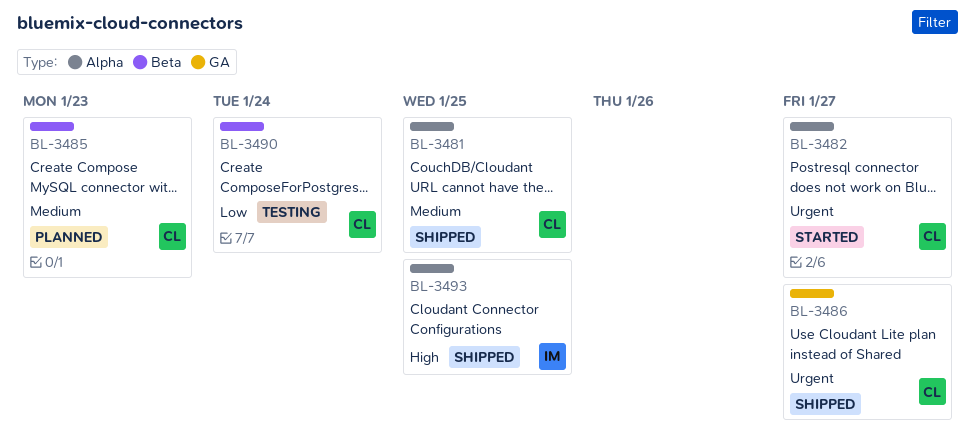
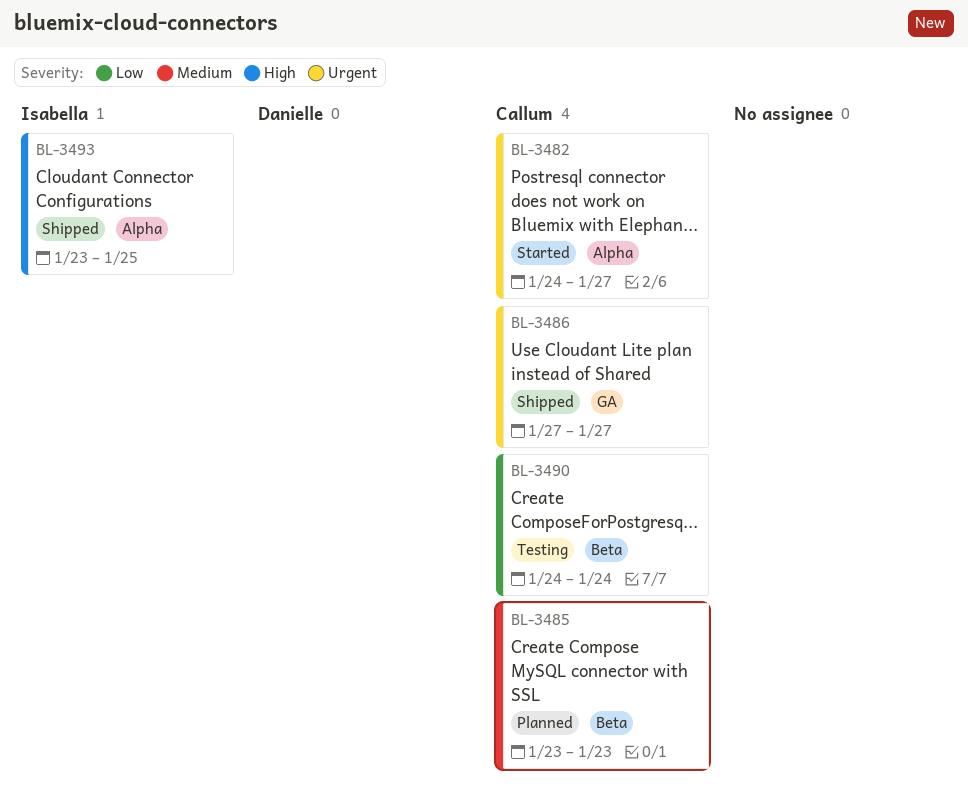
BL-3481: present -> none

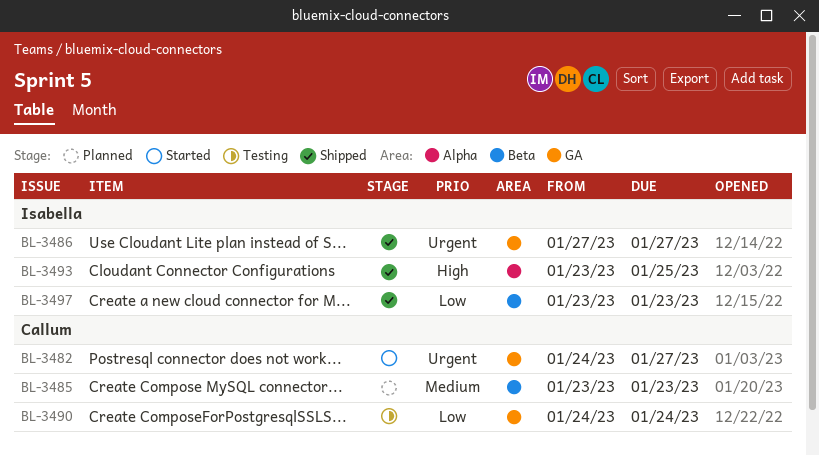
BL-3482, label: Alpha -> GA
BL-3486, owner: Callum -> Isabella
BL-3490, label: Beta -> GA
BL-3497: none -> present

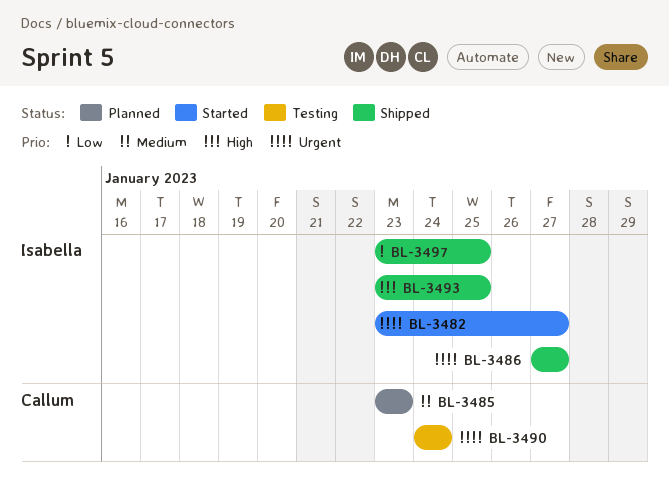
BL-3482, owner: Callum -> Isabella
BL-3482, start: Jan 24 -> Jan 23
BL-3490, priority: Low -> Urgent
BL-3497, due: Jan 23 -> Jan 25

